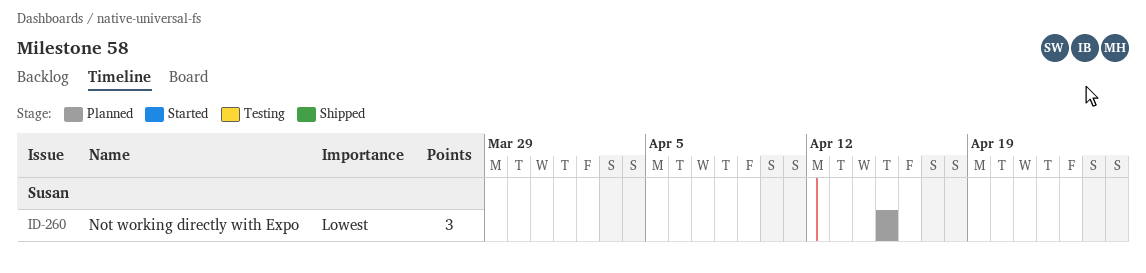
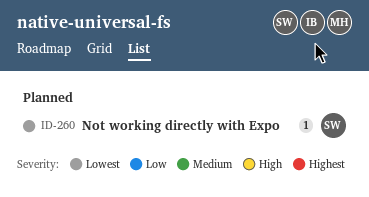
ID-260, estimate: 3 -> 1

